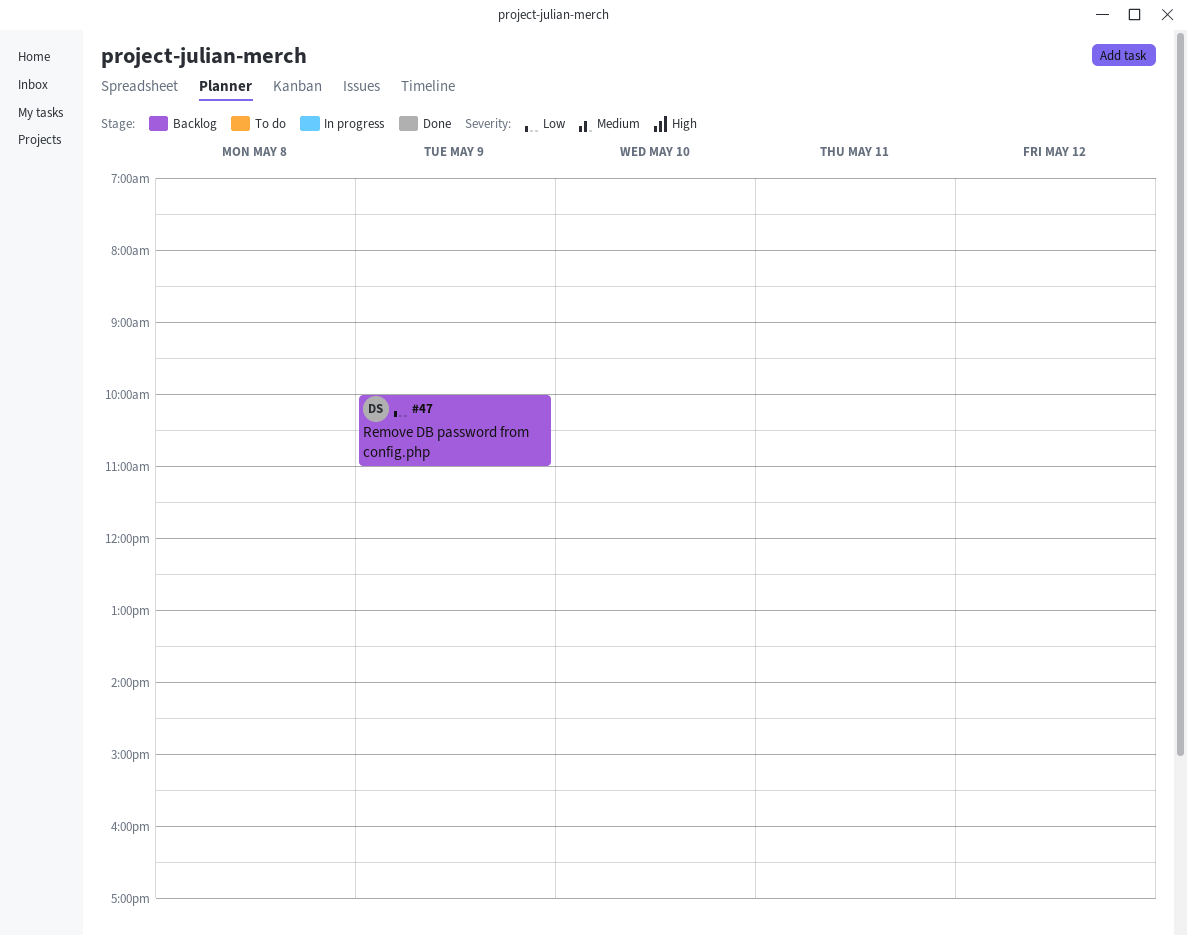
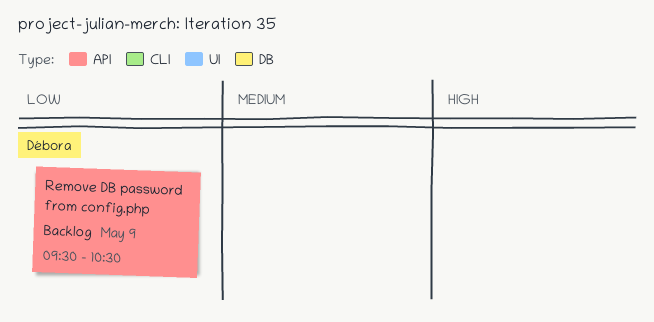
Remove DB password from config.php, begins: 10:00 -> 09:30
Remove DB password from config.php, ends: 11:00 -> 10:30

